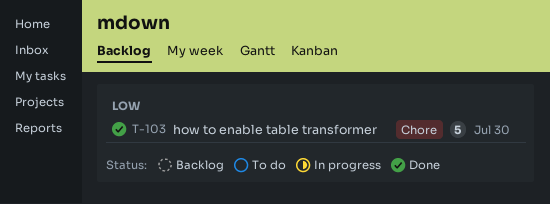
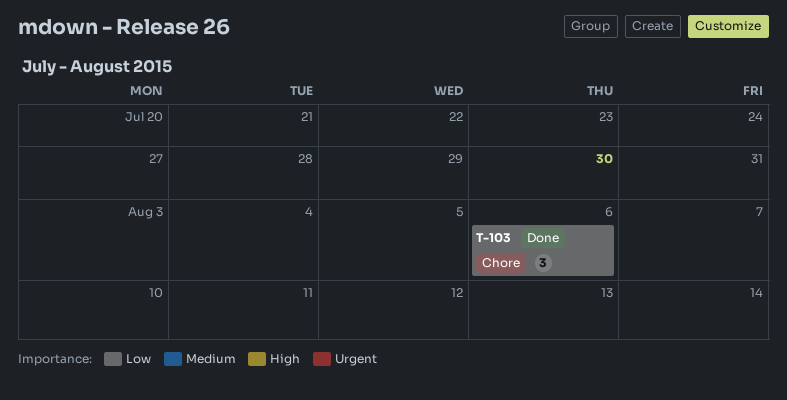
T-103, estimate: 5 -> 3
T-103, due: Jul 30 -> Aug 6

